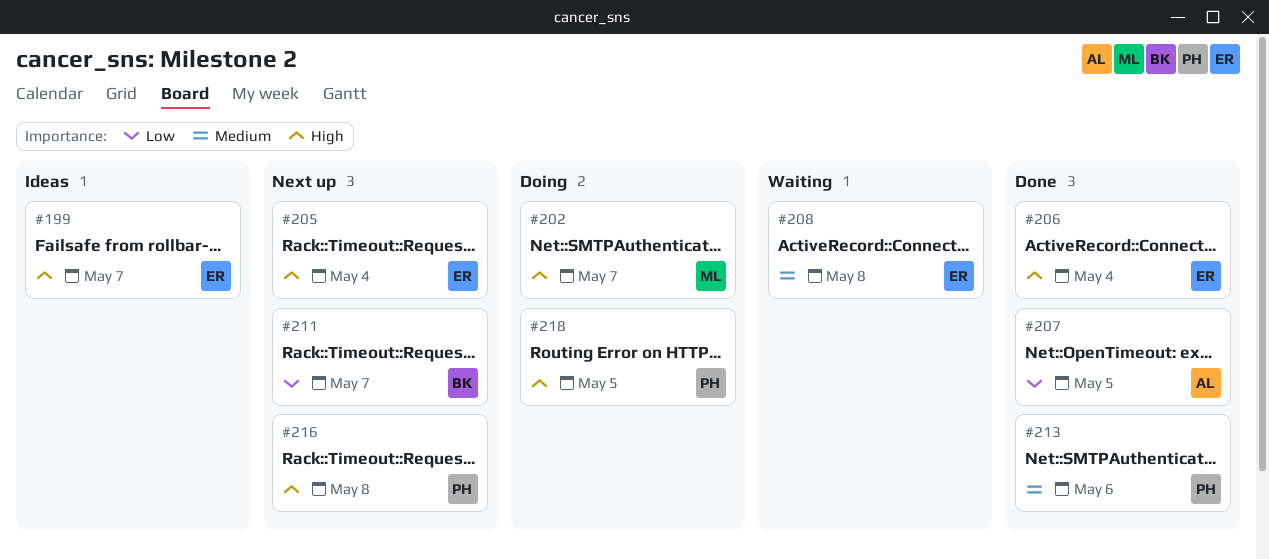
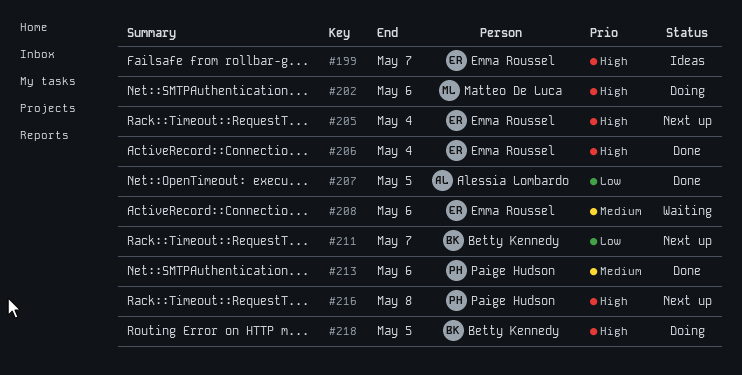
#202, due: May 7 -> May 6
#208, due: May 8 -> May 6
#218, owner: Paige Hudson -> Betty Kennedy

